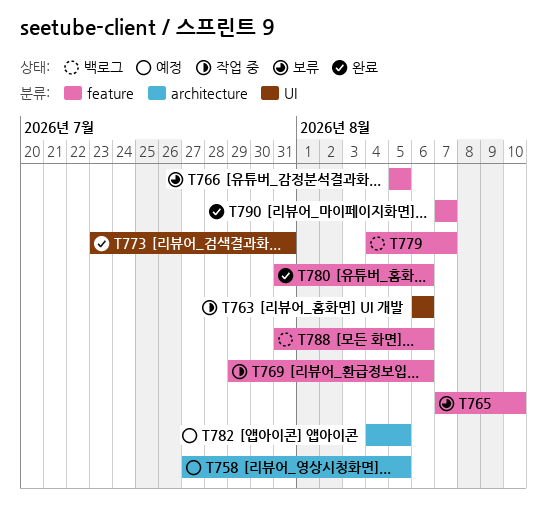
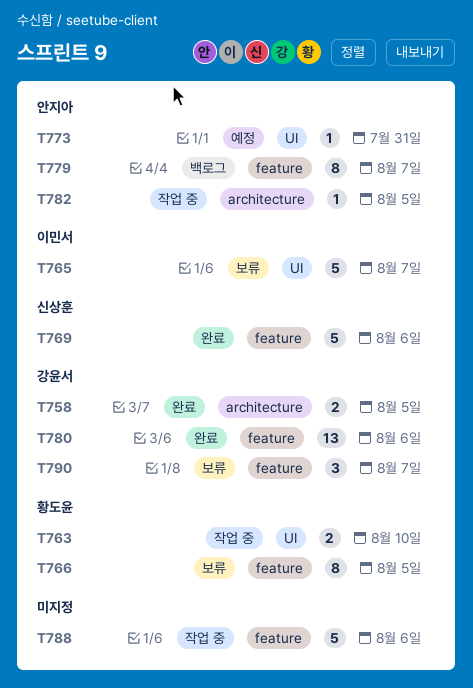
T758, status: 예정 -> 완료
T763, due: Aug 6 -> Aug 10
T765, label: feature -> UI
T765, due: Aug 10 -> Aug 7
T769, status: 작업 중 -> 완료
T773, status: 완료 -> 예정
T782, status: 예정 -> 작업 중
T788, status: 백로그 -> 작업 중
T790, status: 완료 -> 보류

